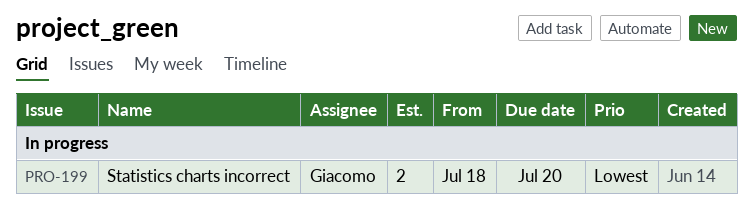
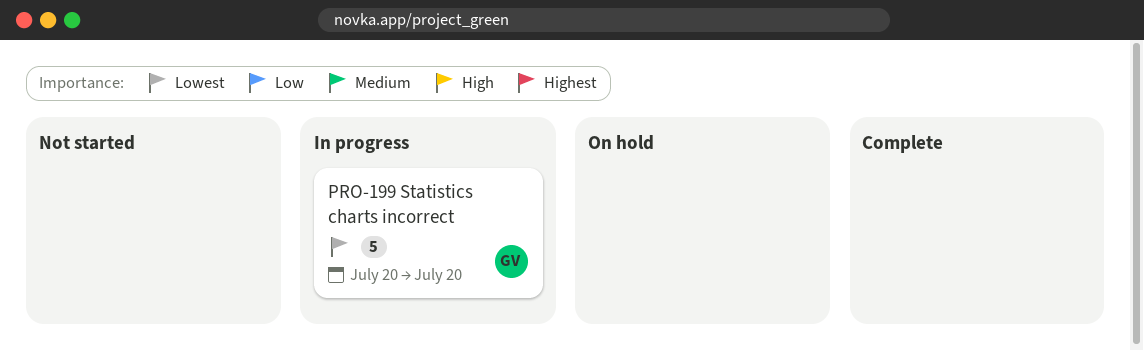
PRO-199, estimate: 2 -> 5
PRO-199, start: Jul 18 -> Jul 20

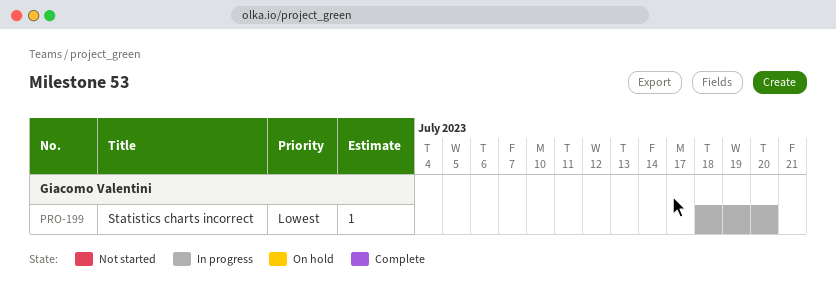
PRO-199, estimate: 5 -> 1
PRO-199, start: Jul 20 -> Jul 18

